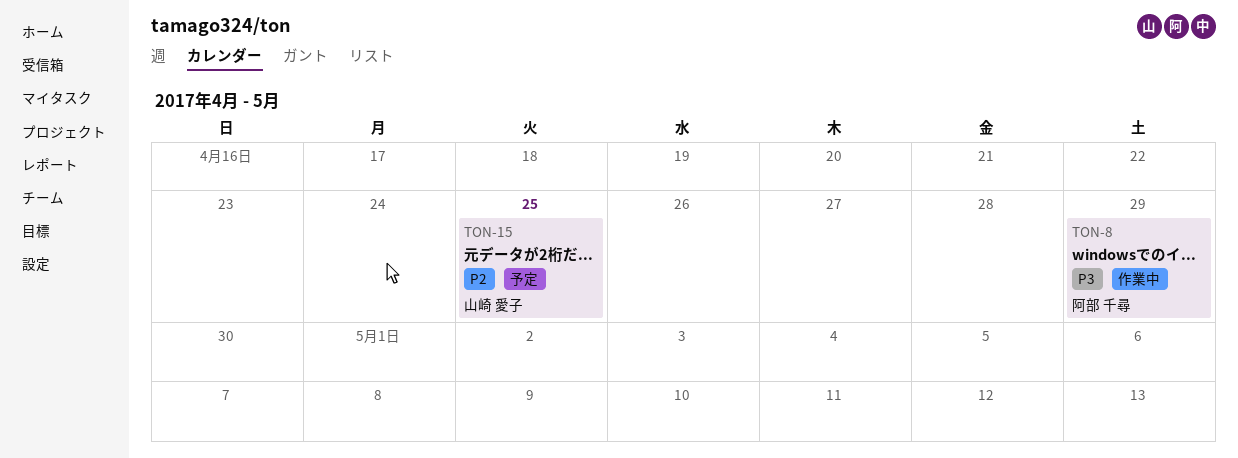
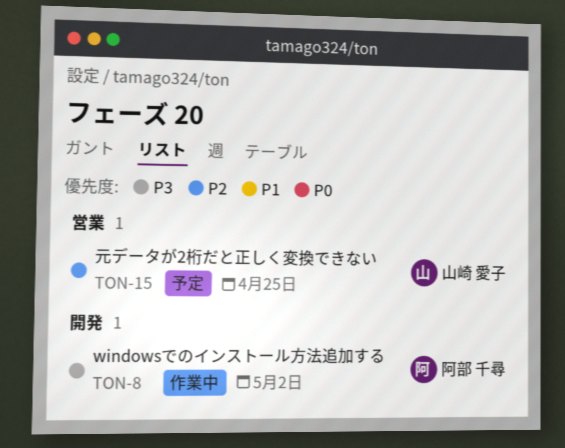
TON-8, due: Apr 29 -> May 2

